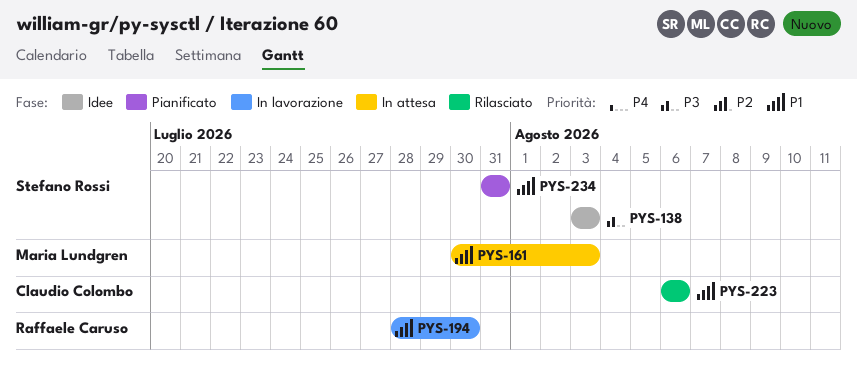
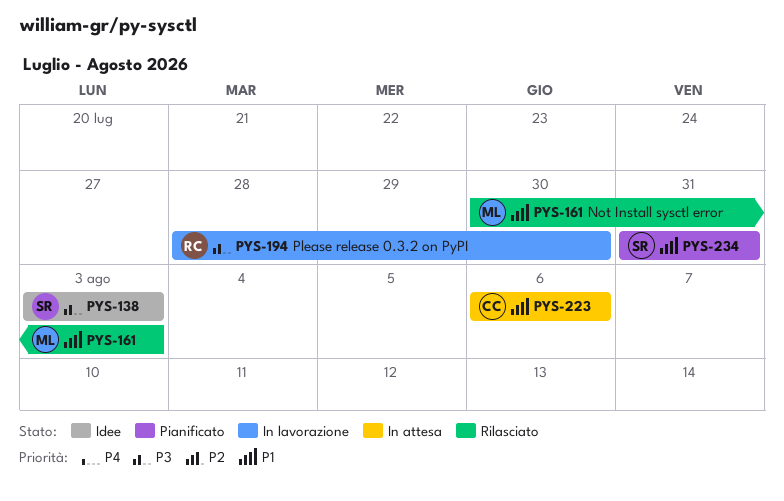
PYS-161, status: In attesa -> Rilasciato
PYS-194, priority: P1 -> P3
PYS-223, status: Rilasciato -> In attesa

